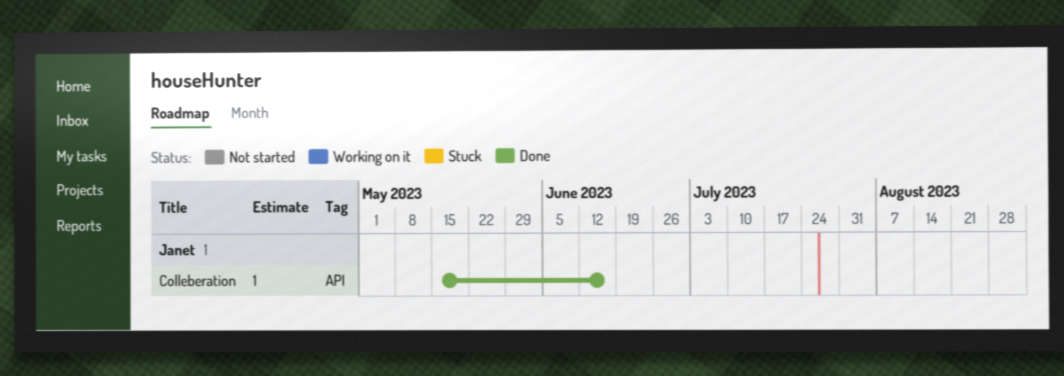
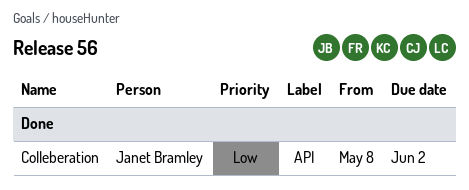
Colleberation, start: May 15 -> May 8
Colleberation, due: Jun 16 -> Jun 2

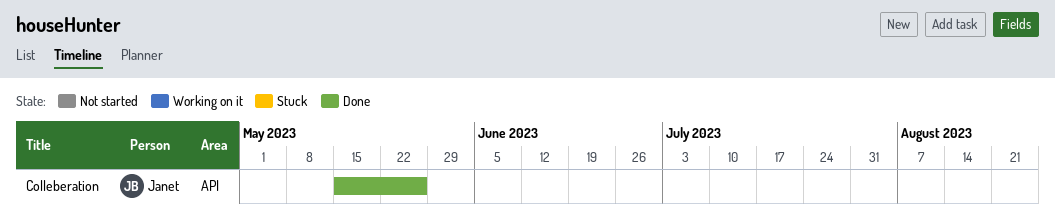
Colleberation, start: May 8 -> May 15
Colleberation, due: Jun 2 -> May 26

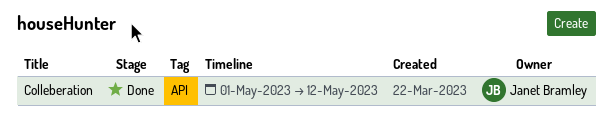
Colleberation, start: May 15 -> May 1
Colleberation, due: May 26 -> May 12

